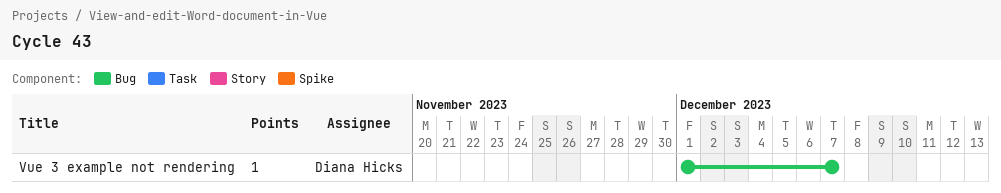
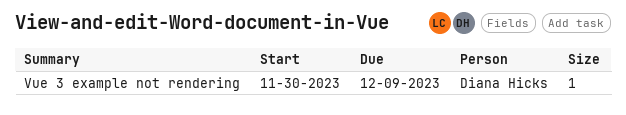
Vue 3 example not rendering, start: Dec 1 -> Nov 30
Vue 3 example not rendering, due: Dec 7 -> Dec 9

